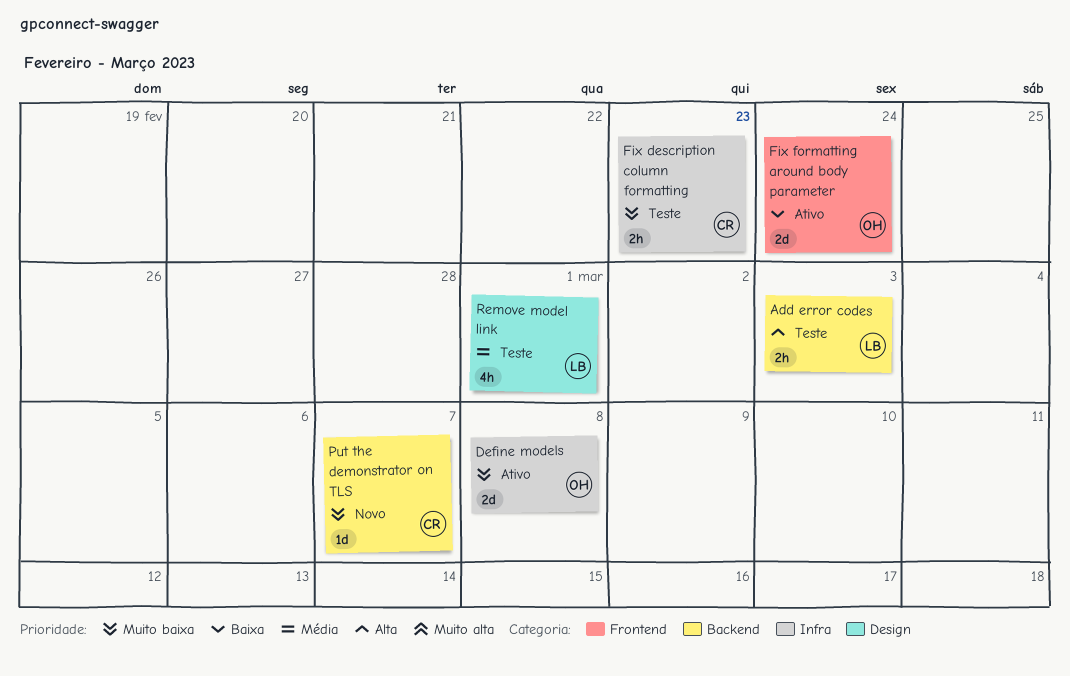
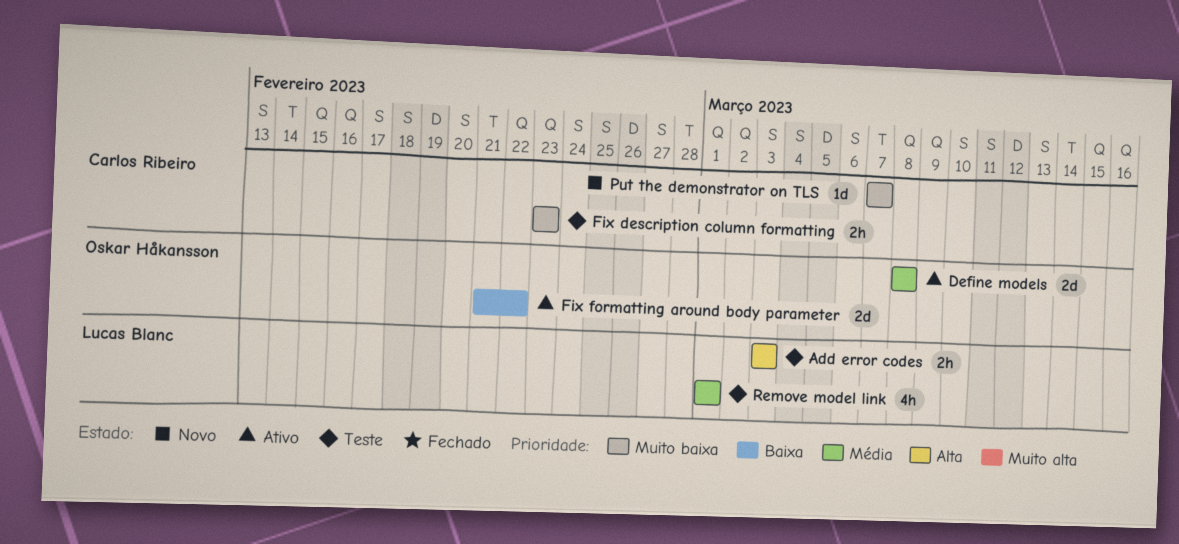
Define models, priority: Muito baixa -> Média
Fix formatting around body parameter, due: Feb 24 -> Feb 22

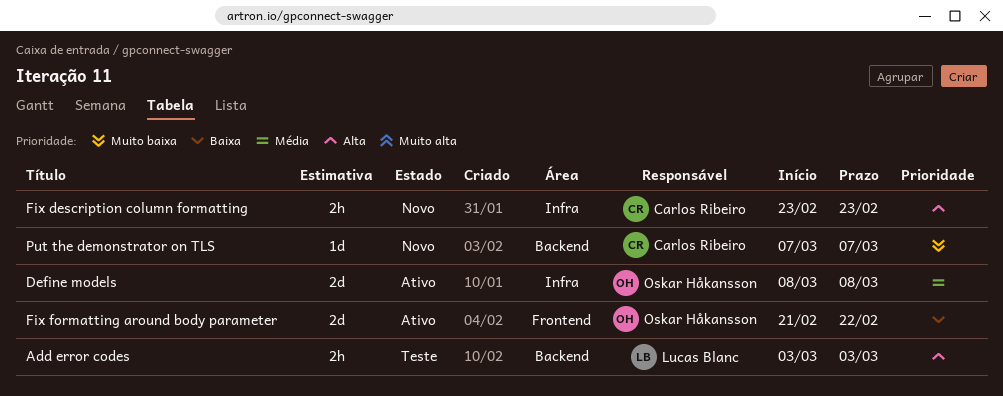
Fix description column formatting, status: Teste -> Novo
Fix description column formatting, priority: Muito baixa -> Alta
Remove model link: present -> none

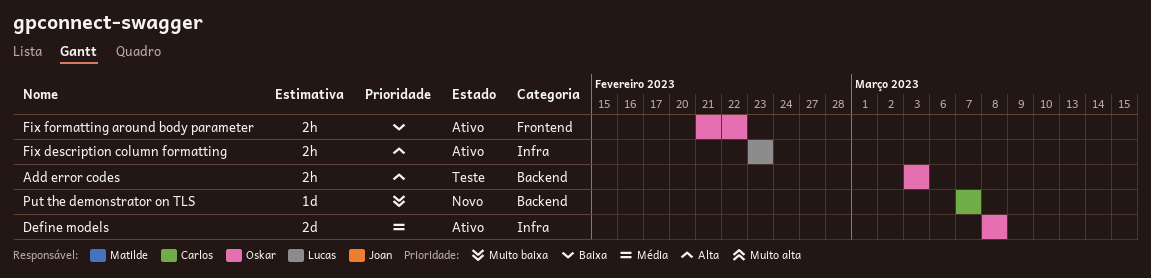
Add error codes, owner: Lucas Blanc -> Oskar Håkansson
Fix description column formatting, status: Novo -> Ativo
Fix description column formatting, owner: Carlos Ribeiro -> Lucas Blanc
Fix formatting around body parameter, estimate: 2d -> 2h

